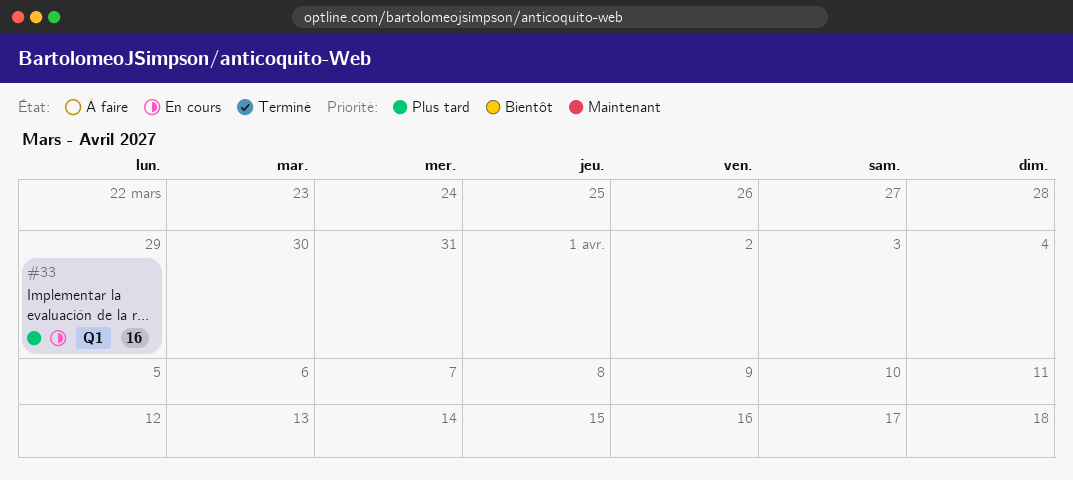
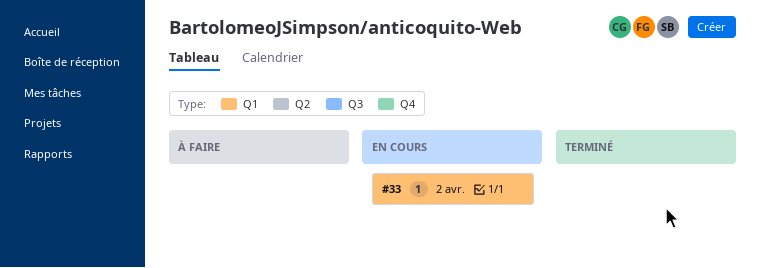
#33, estimate: 16 -> 1
#33, due: Mar 29 -> Apr 2

